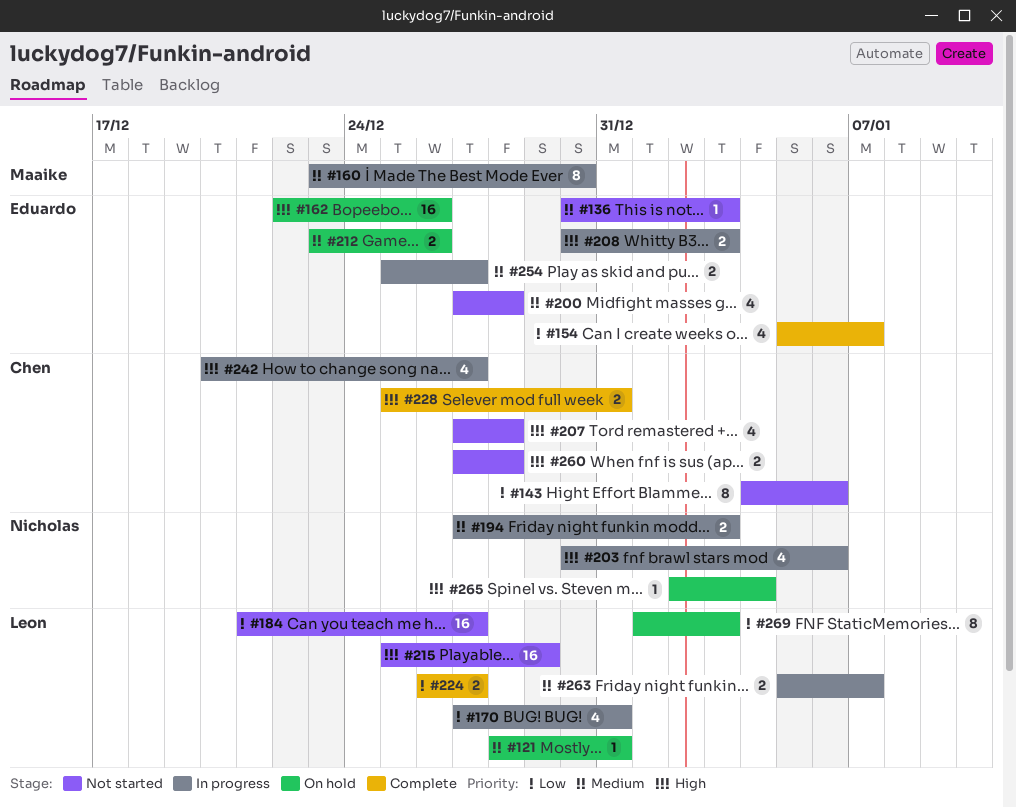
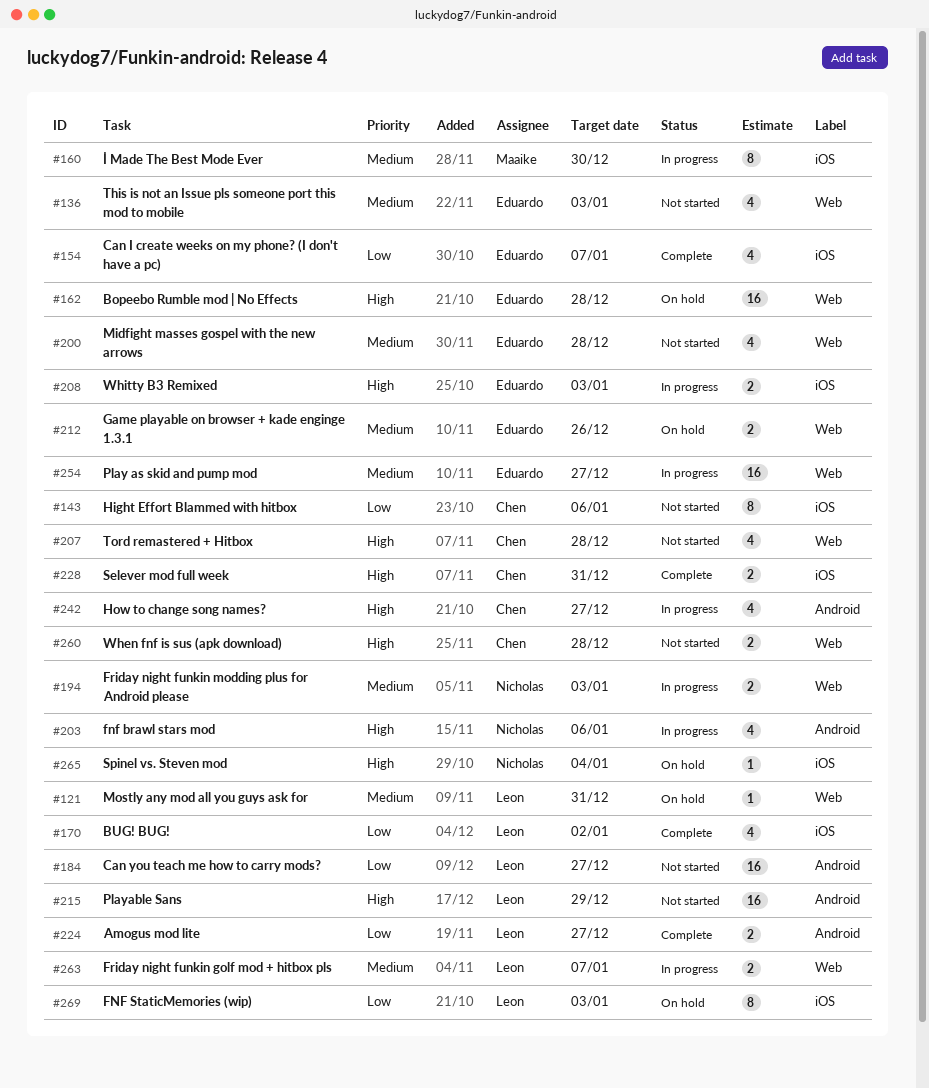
#136, estimate: 1 -> 4
#162, due: Dec 26 -> Dec 28
#170, status: In progress -> Complete
#170, due: Dec 31 -> Jan 2
#254, estimate: 2 -> 16

